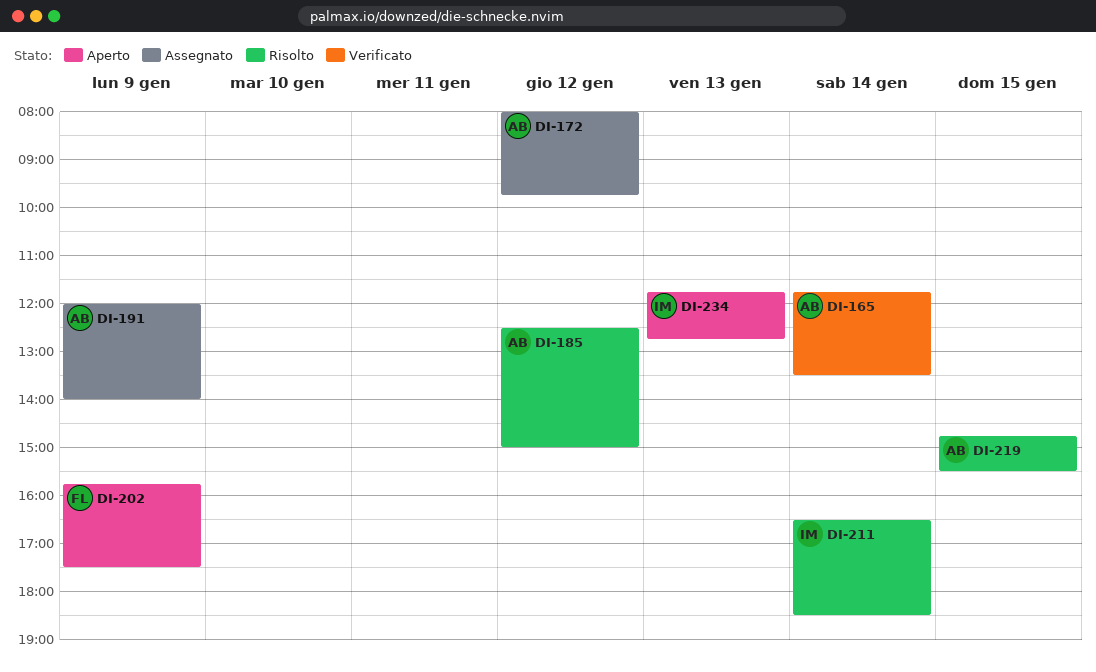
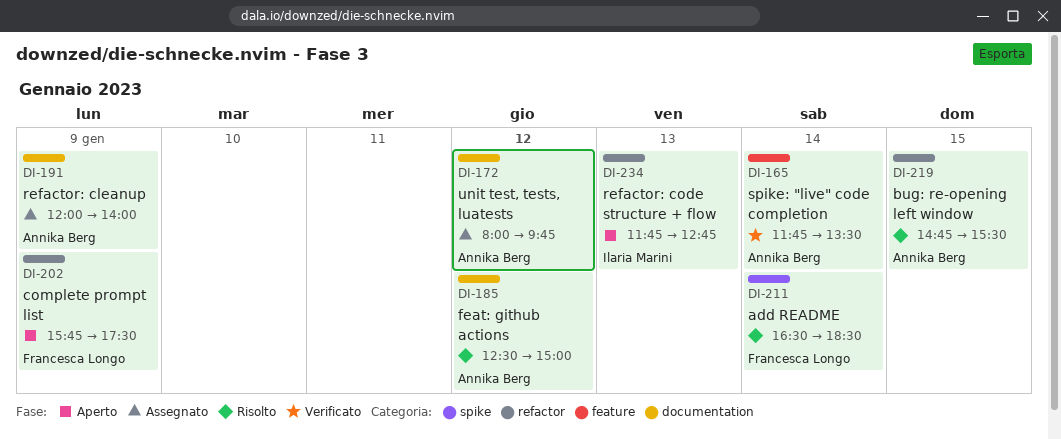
DI-211, owner: Ilaria Marini -> Francesca Longo

